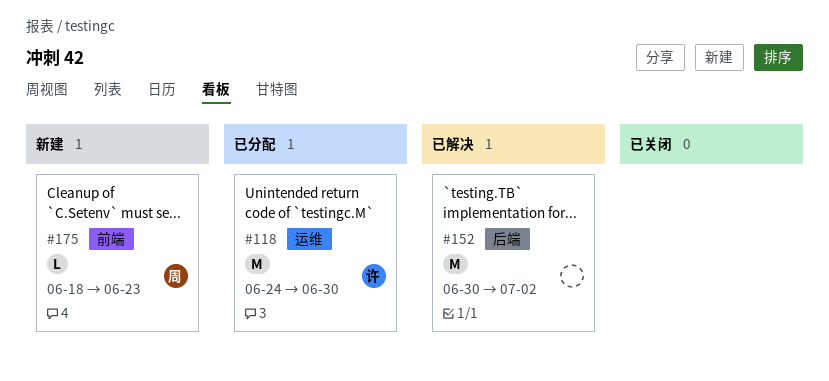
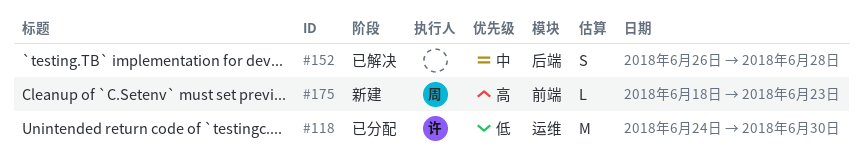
#152, estimate: M -> S
#152, start: Jun 30 -> Jun 26
#152, due: Jul 2 -> Jun 28

